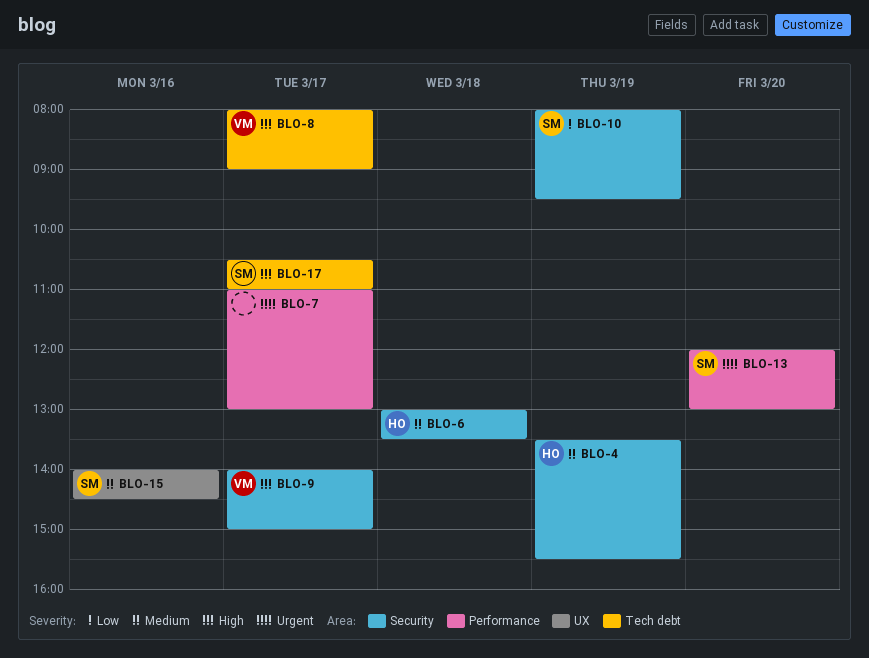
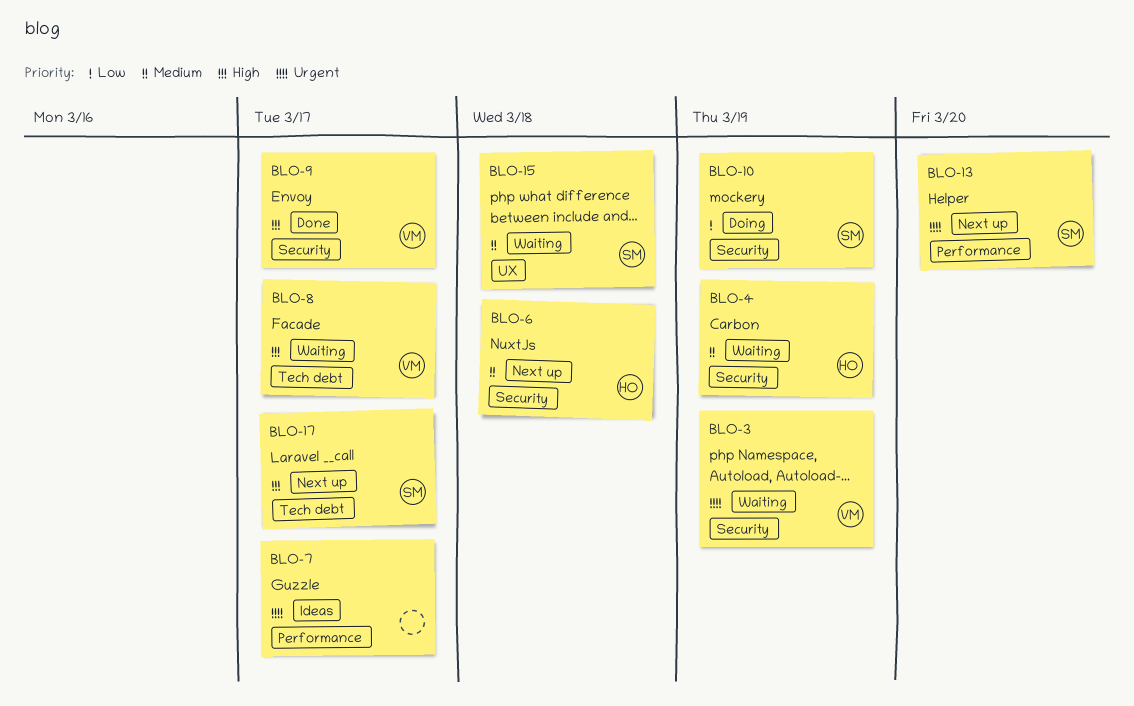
BLO-3: none -> present
BLO-15, day: Mar 16 -> Mar 18

